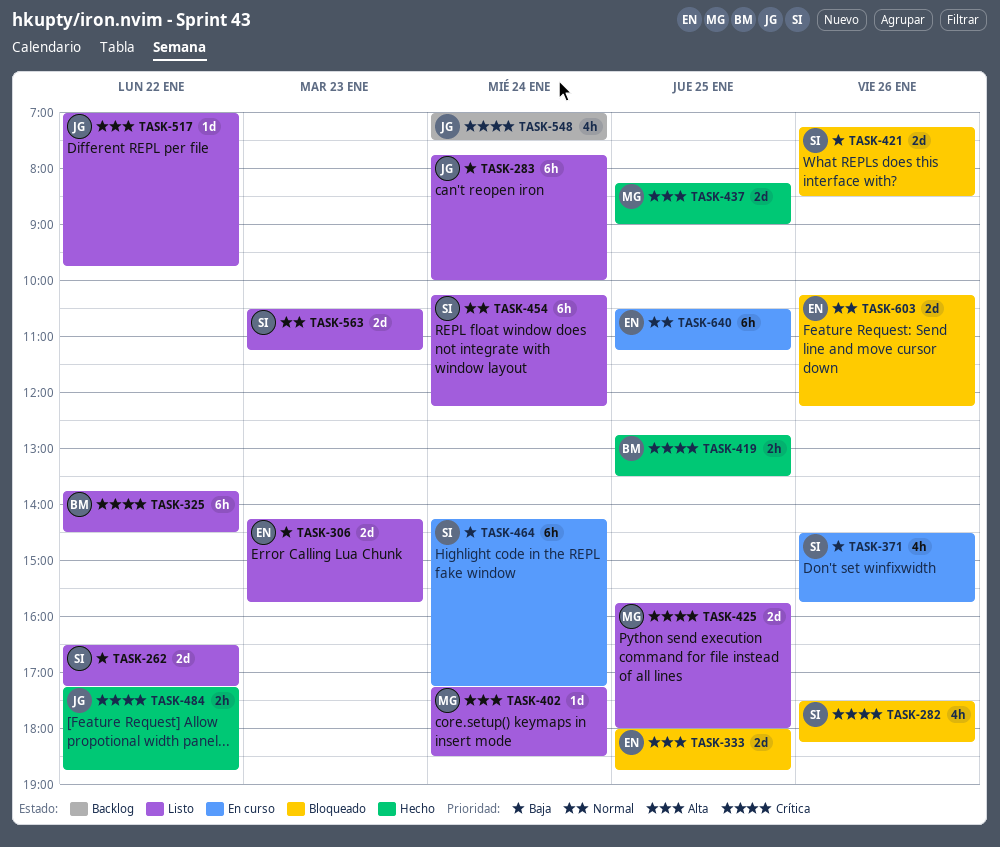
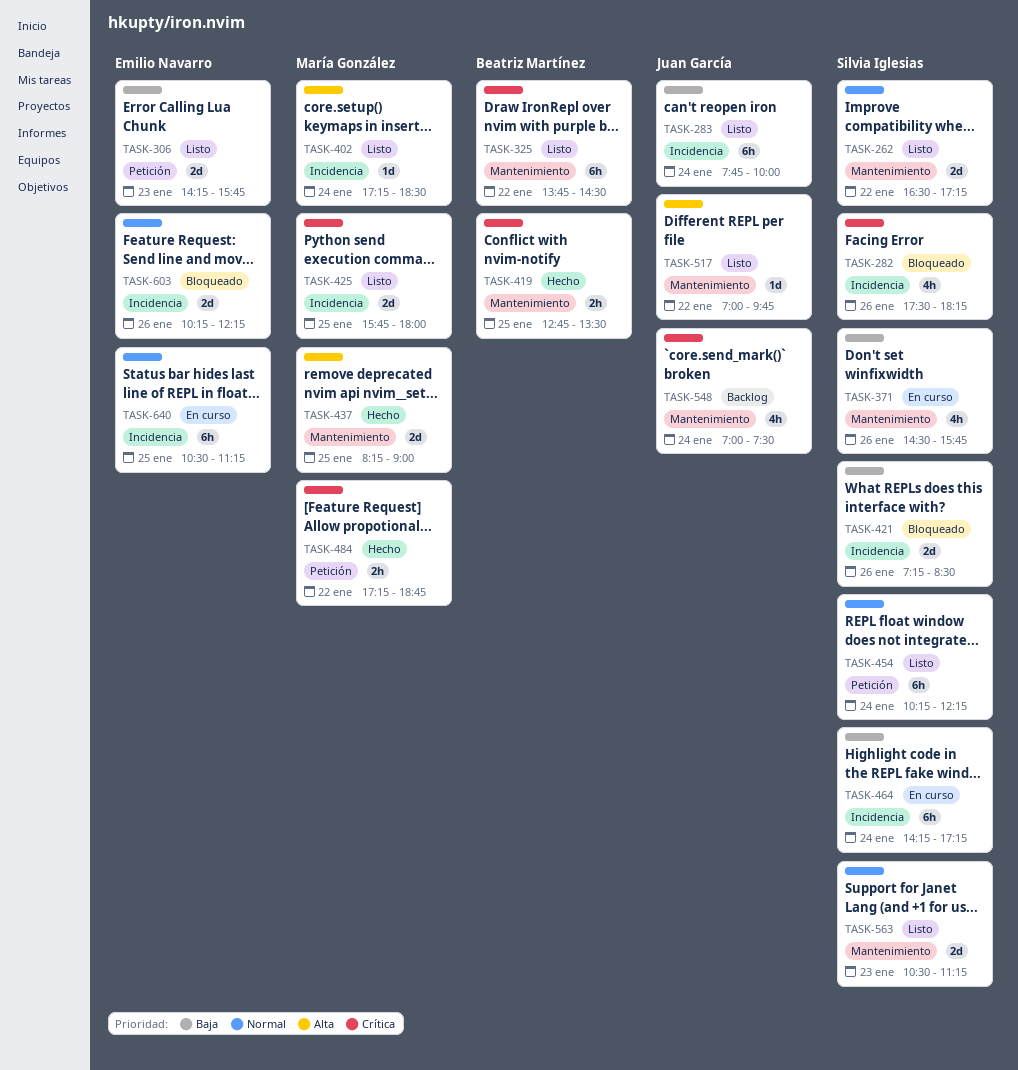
TASK-262, priority: Baja -> Normal
TASK-333: present -> none
TASK-484, owner: Juan García -> María González

